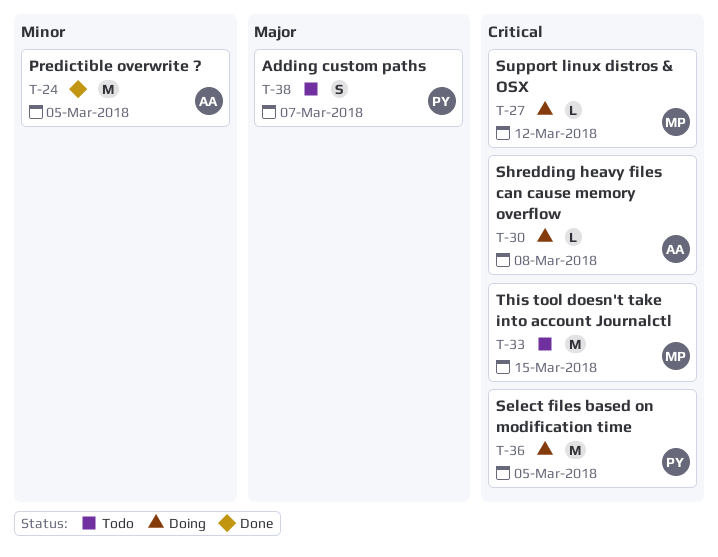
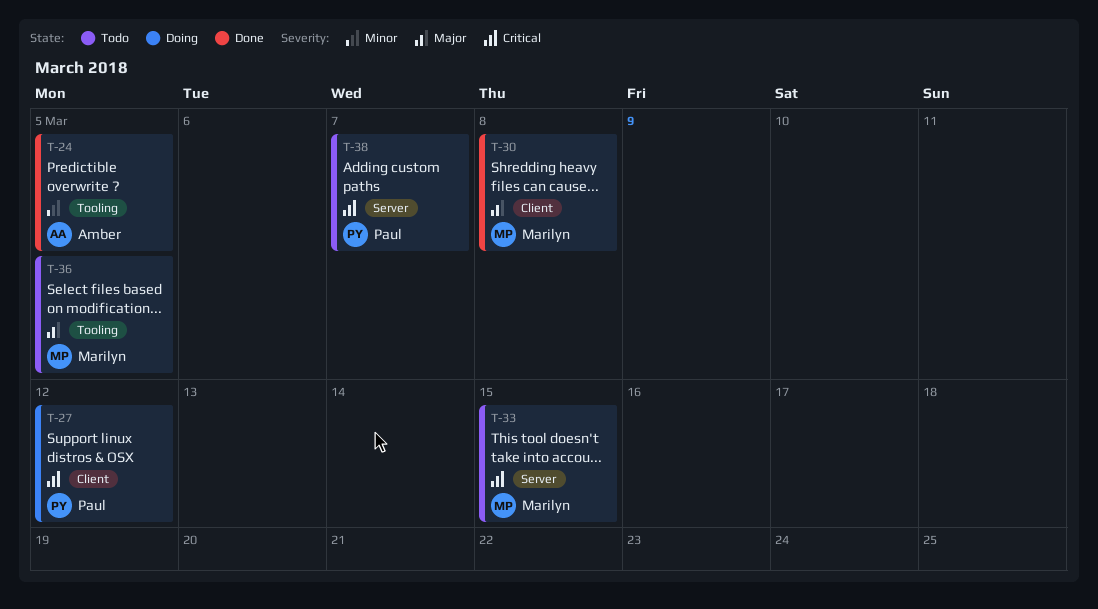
T-27, owner: Marilyn -> Paul
T-30, status: Doing -> Done
T-30, owner: Amber -> Marilyn
T-30, priority: Critical -> Major
T-36, status: Doing -> Todo
T-36, owner: Paul -> Marilyn
T-36, priority: Critical -> Major
T-38, priority: Major -> Critical

